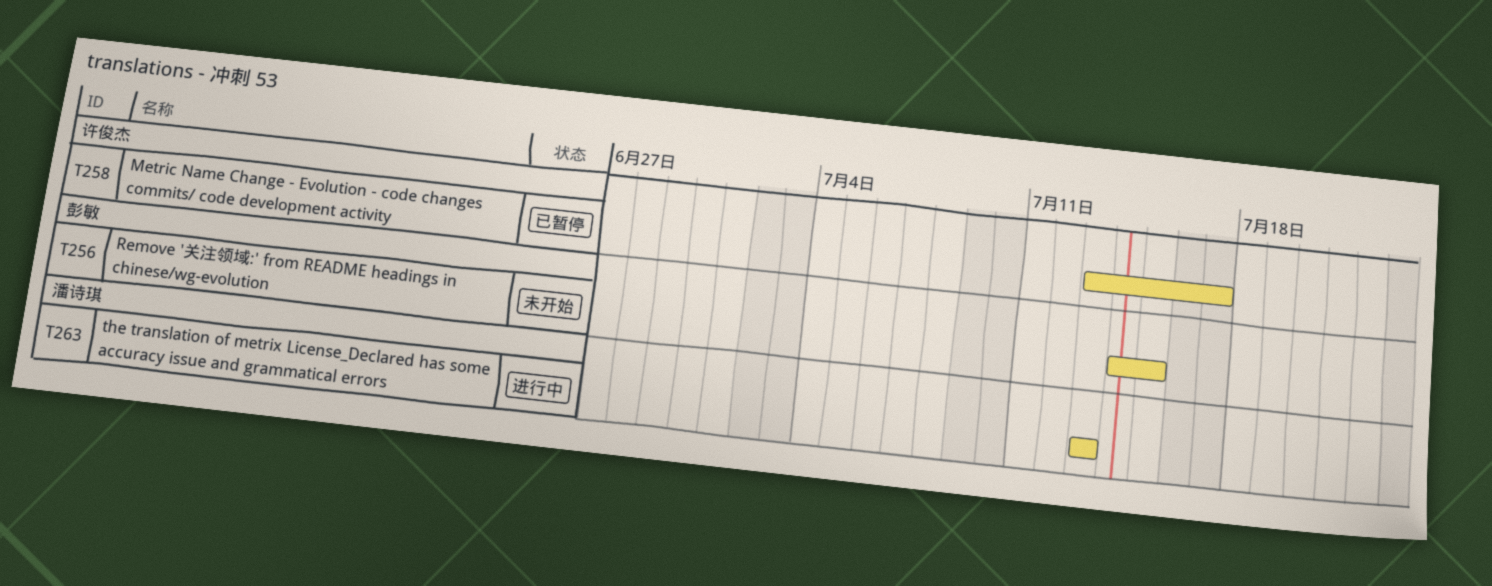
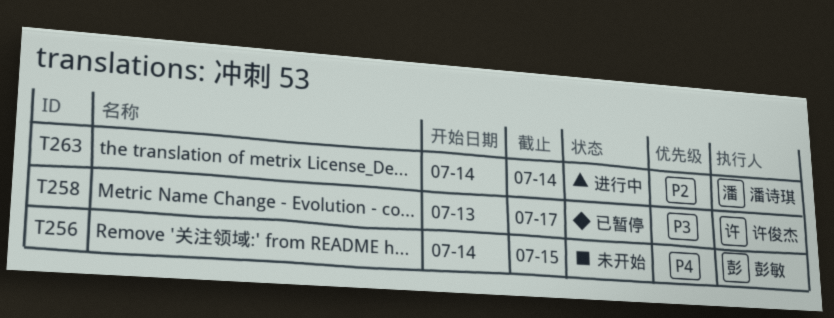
T263, start: Jul 13 -> Jul 14
T263, due: Jul 13 -> Jul 14

